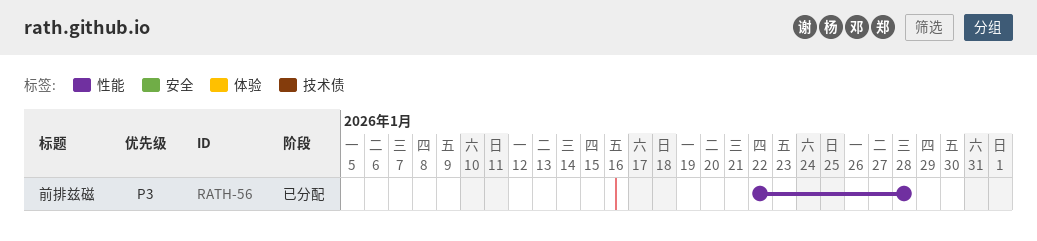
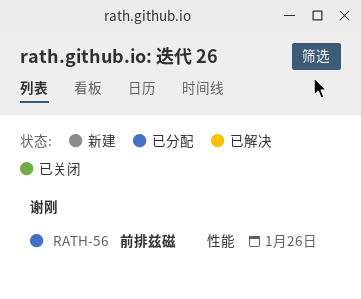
RATH-56, due: Jan 28 -> Jan 26

